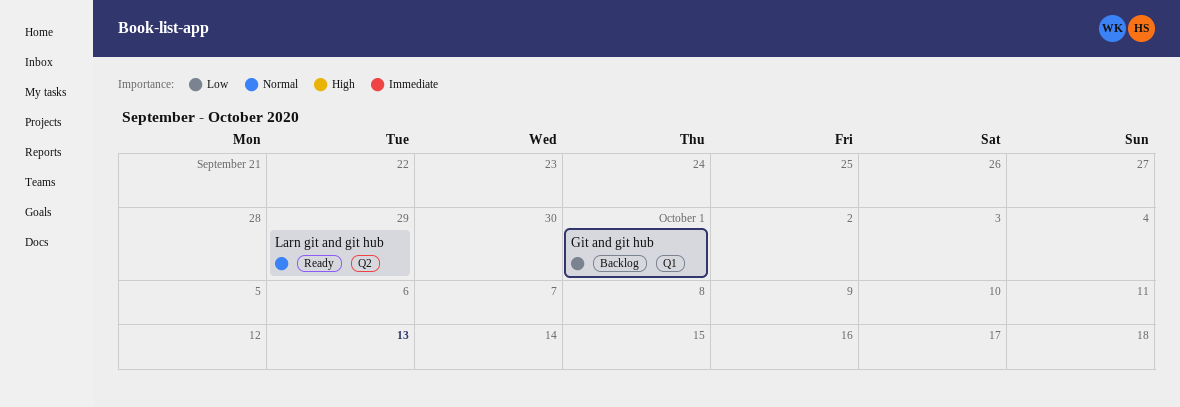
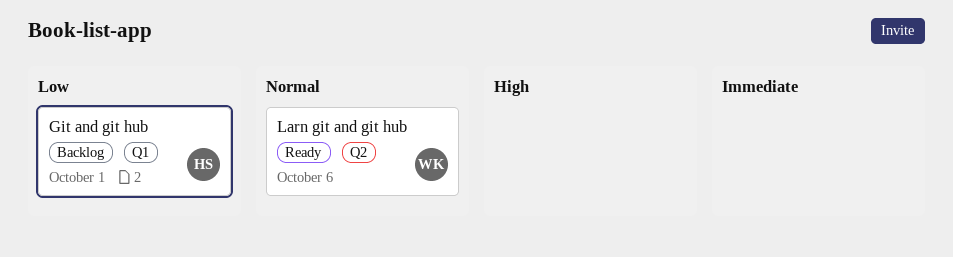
Larn git and git hub, due: Sep 29 -> Oct 6

